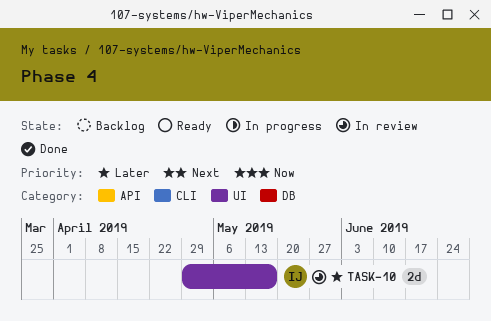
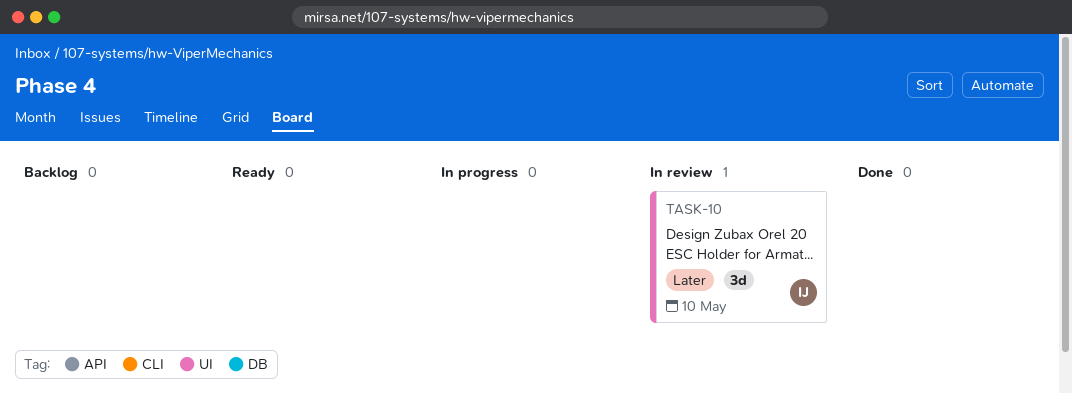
TASK-10, estimate: 2d -> 3d
TASK-10, due: May 17 -> May 10

